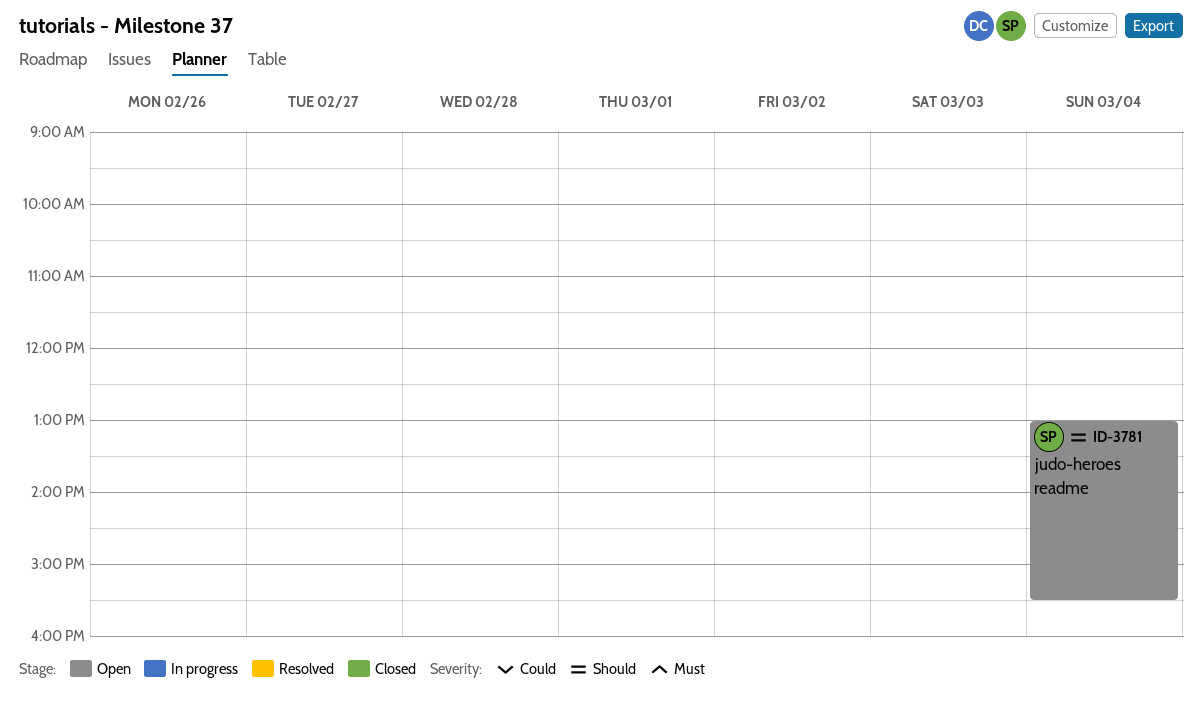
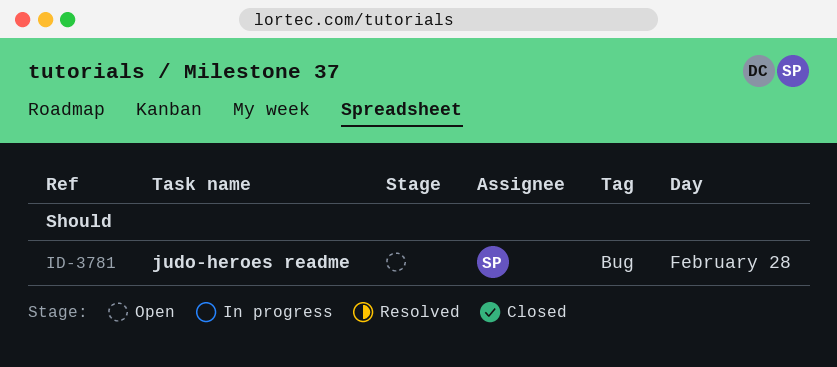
ID-3781, day: Mar 4 -> Feb 28

